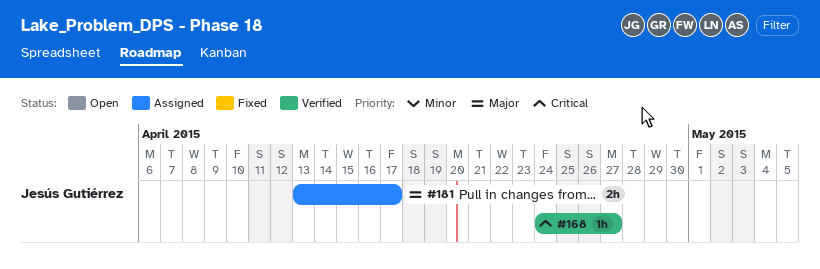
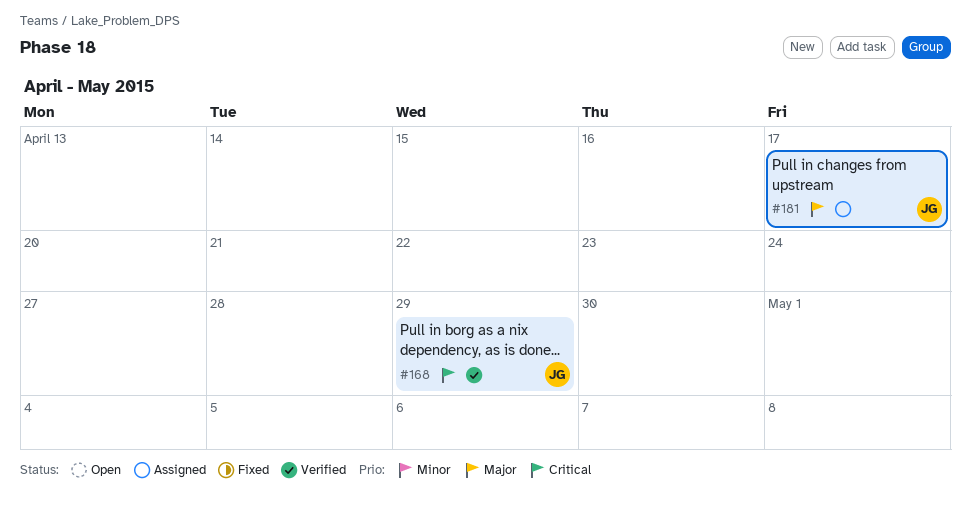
#168, due: Apr 27 -> Apr 29

